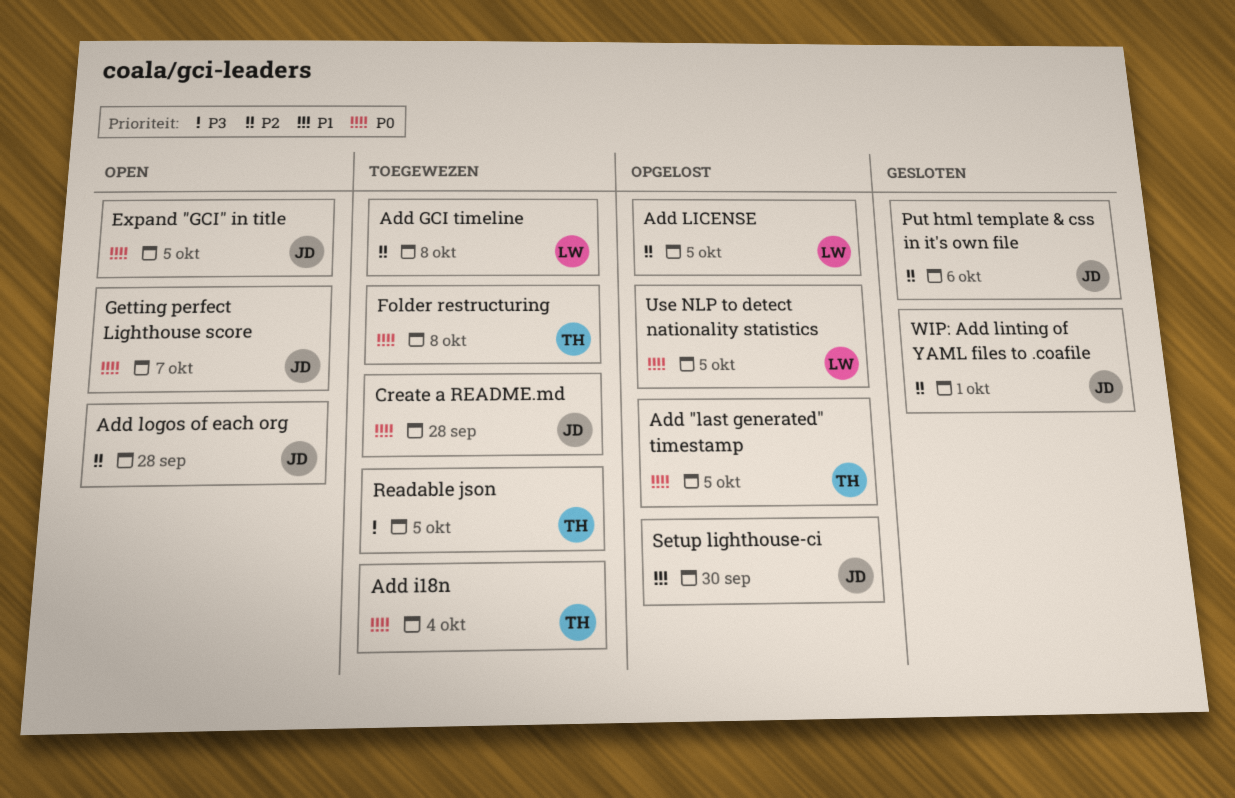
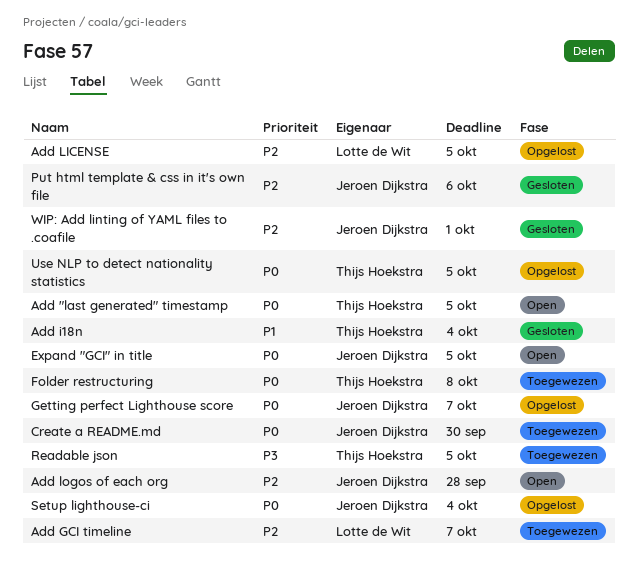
Add "last generated" timestamp, status: Opgelost -> Open
Add GCI timeline, due: Oct 8 -> Oct 7
Add i18n, status: Toegewezen -> Gesloten
Add i18n, priority: P0 -> P1
Create a README.md, due: Sep 28 -> Sep 30
Getting perfect Lighthouse score, status: Open -> Opgelost
Setup lighthouse-ci, priority: P1 -> P0
Setup lighthouse-ci, due: Sep 30 -> Oct 4
Use NLP to detect nationality statistics, owner: Lotte de Wit -> Thijs Hoekstra

